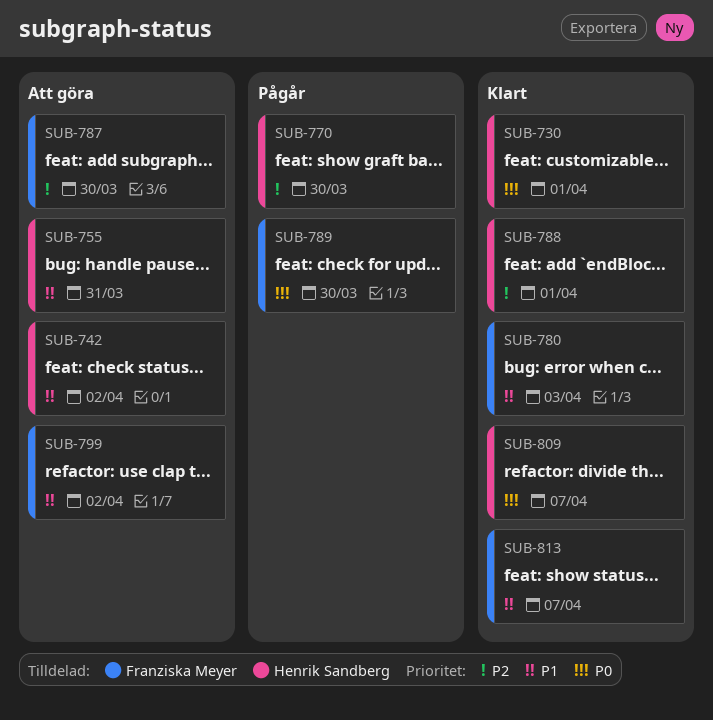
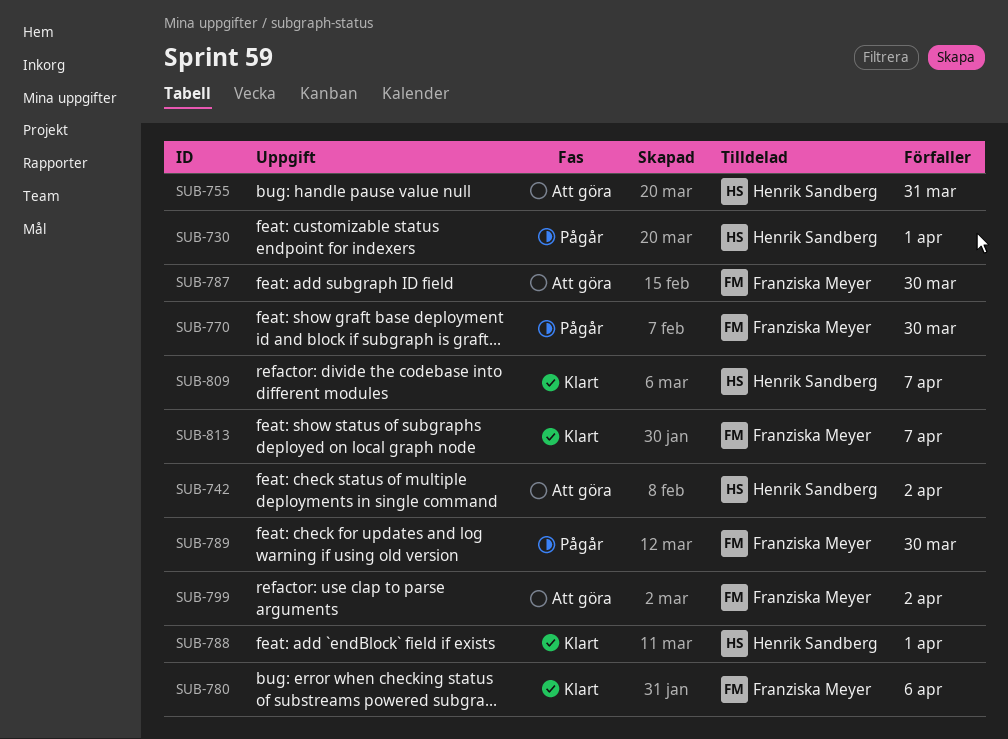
SUB-730, status: Klart -> Pågår
SUB-770, owner: Henrik Sandberg -> Franziska Meyer
SUB-780, due: Apr 3 -> Apr 6

